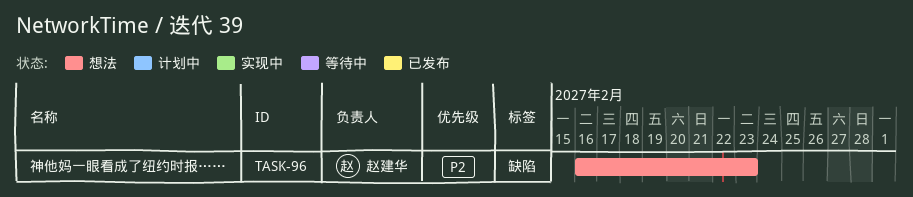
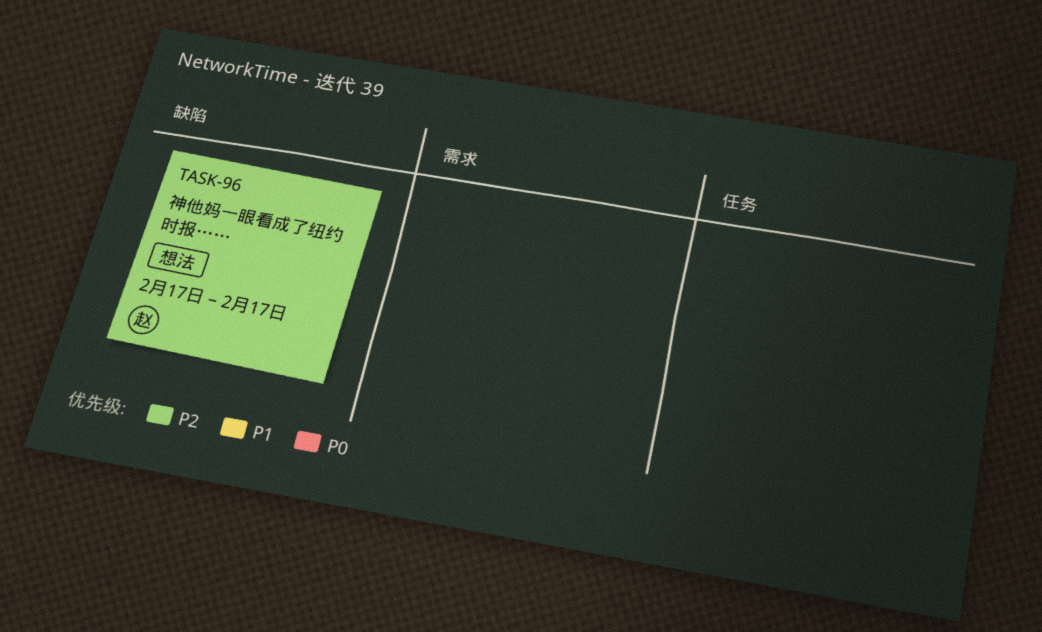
TASK-96, start: Feb 16 -> Feb 17
TASK-96, due: Feb 23 -> Feb 17

